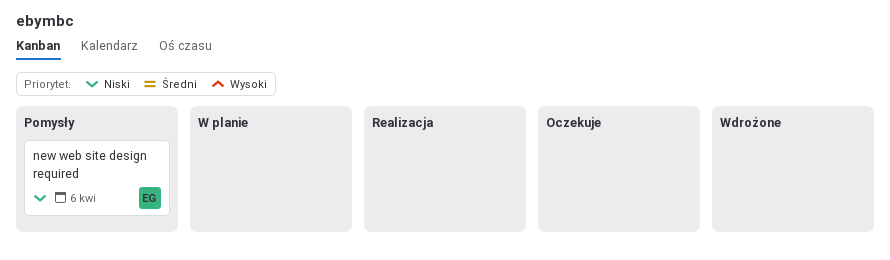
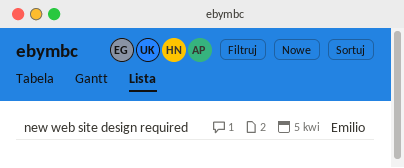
new web site design required, due: Apr 6 -> Apr 5

